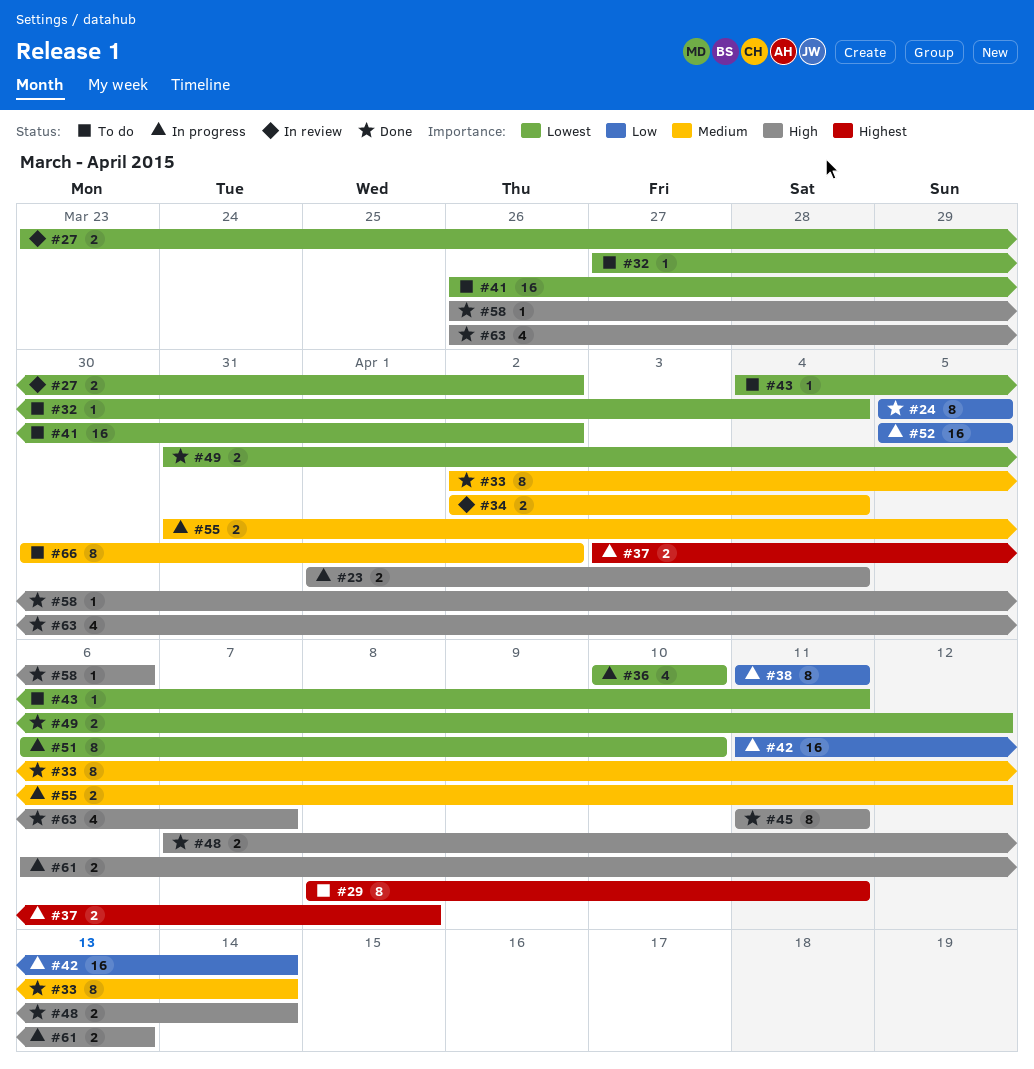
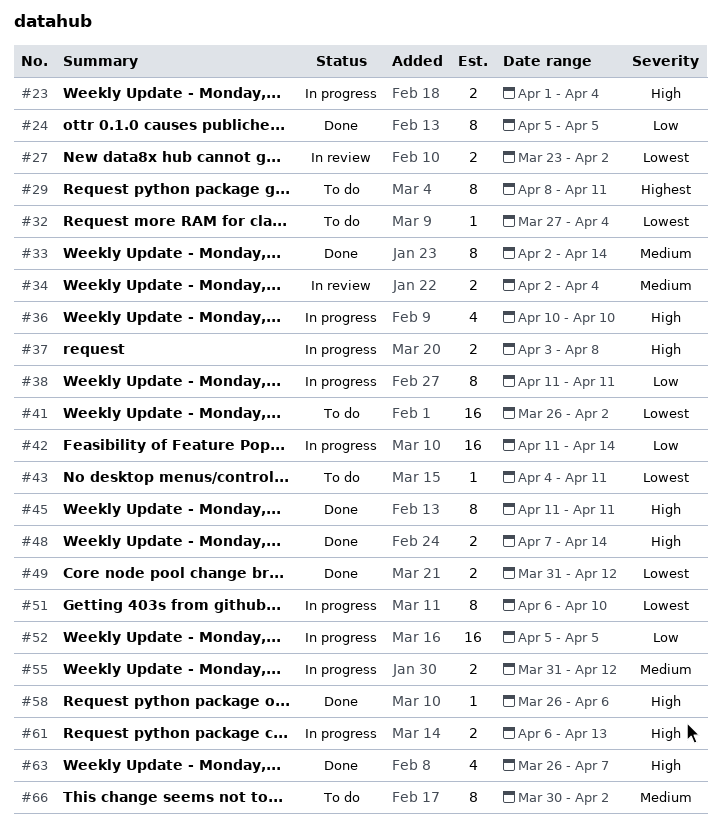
#36, priority: Lowest -> High
#37, priority: Highest -> High

